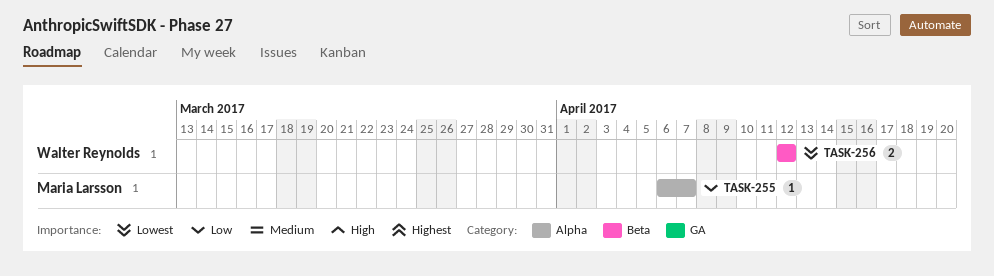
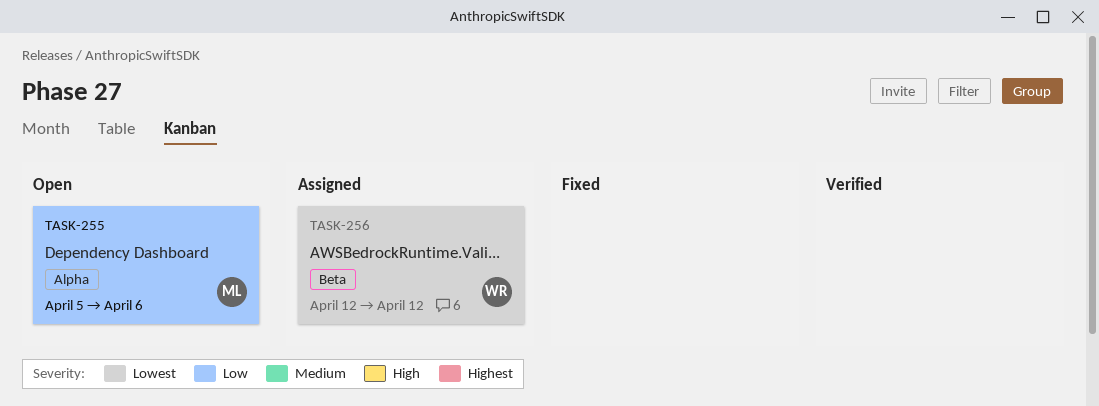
TASK-255, start: Apr 6 -> Apr 5
TASK-255, due: Apr 7 -> Apr 6

